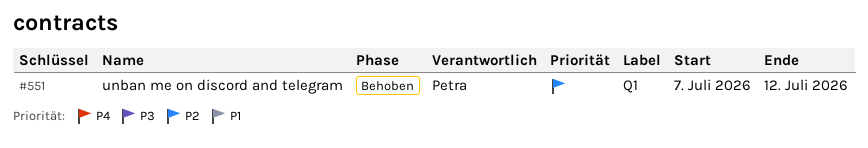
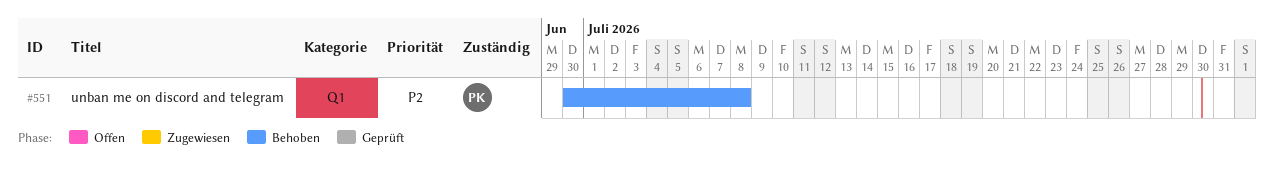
#551, start: Jul 7 -> Jun 30
#551, due: Jul 12 -> Jul 8

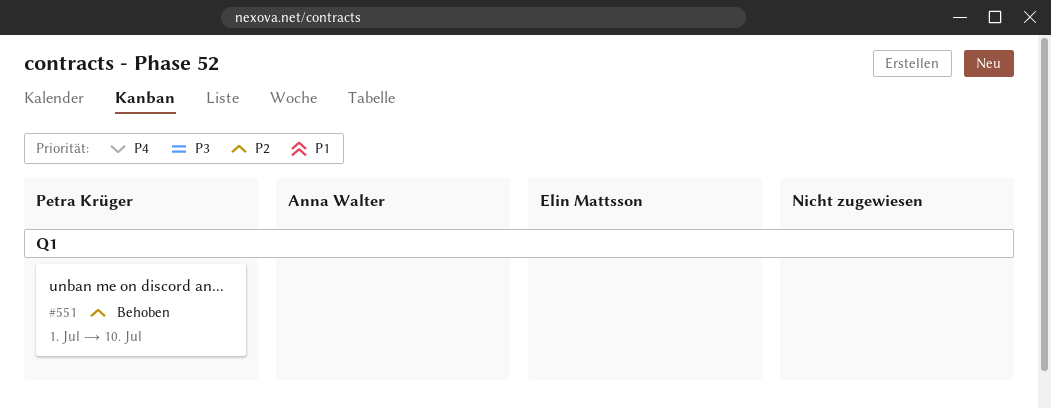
#551, start: Jun 30 -> Jul 1
#551, due: Jul 8 -> Jul 10

